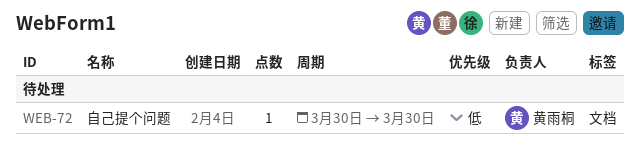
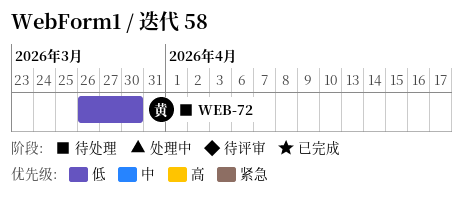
WEB-72, start: Mar 30 -> Mar 26

